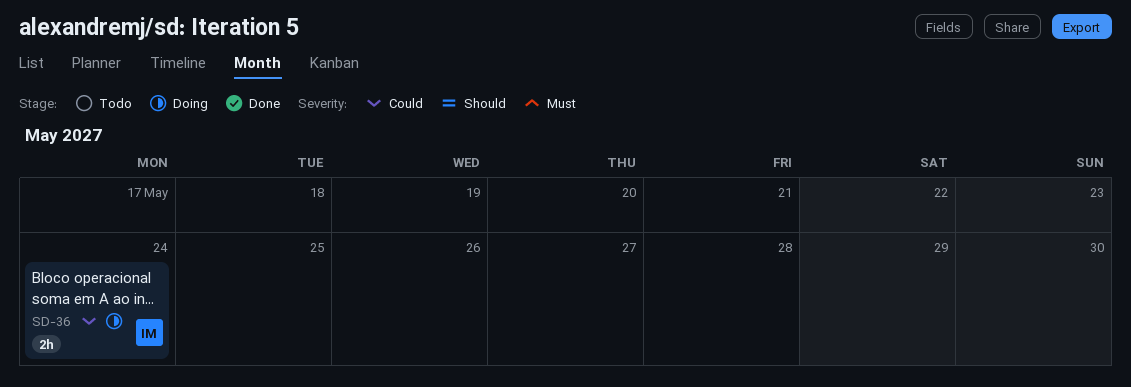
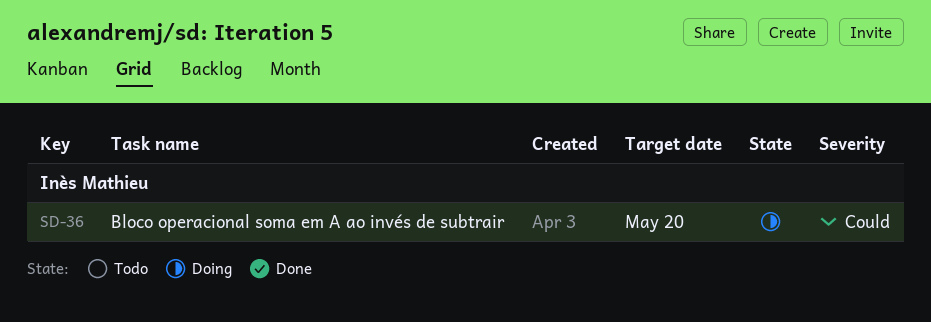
SD-36, due: May 24 -> May 20

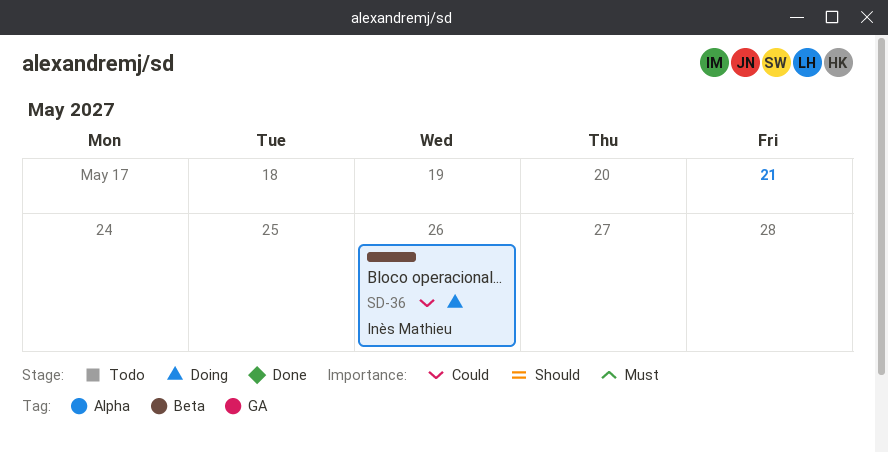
SD-36, due: May 20 -> May 26

